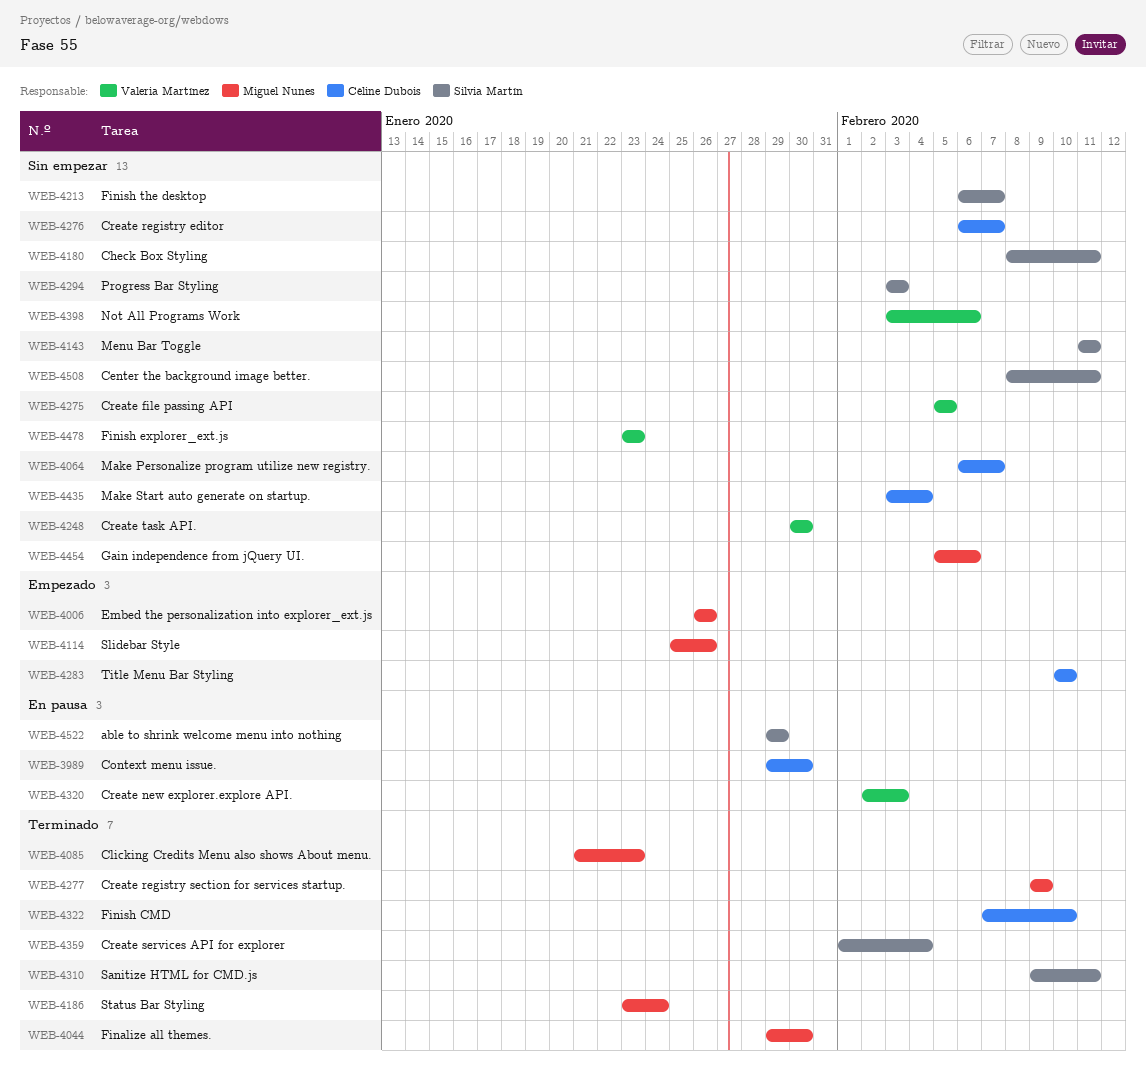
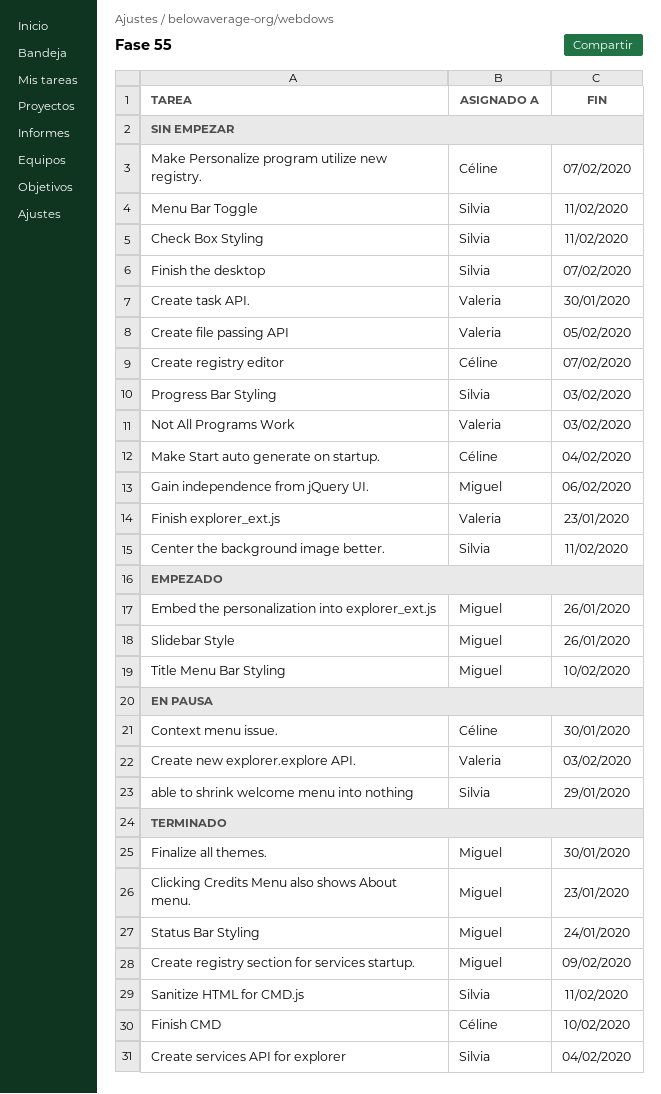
Not All Programs Work, due: Feb 6 -> Feb 3
Title Menu Bar Styling, owner: Céline Dubois -> Miguel Nunes

